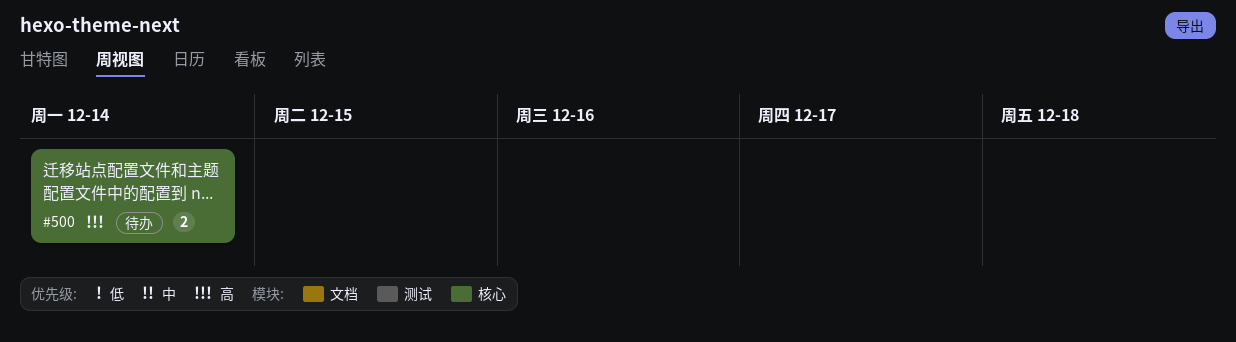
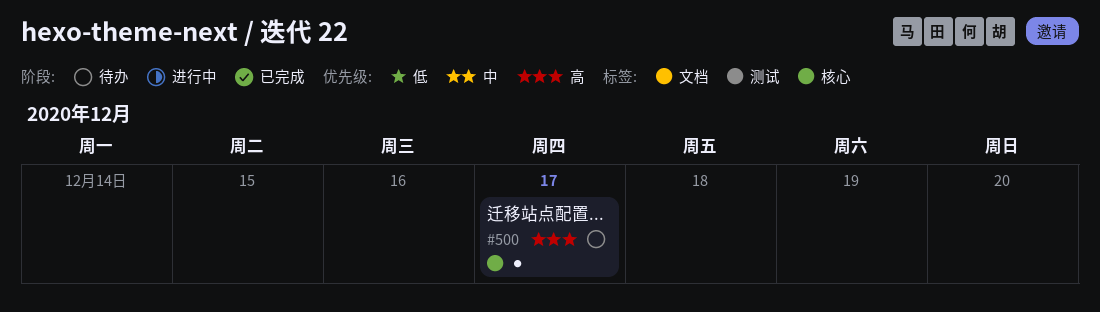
#500, estimate: 2 -> 1
#500, due: Dec 14 -> Dec 17

